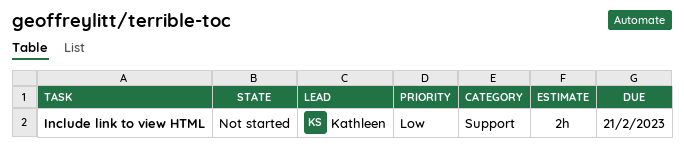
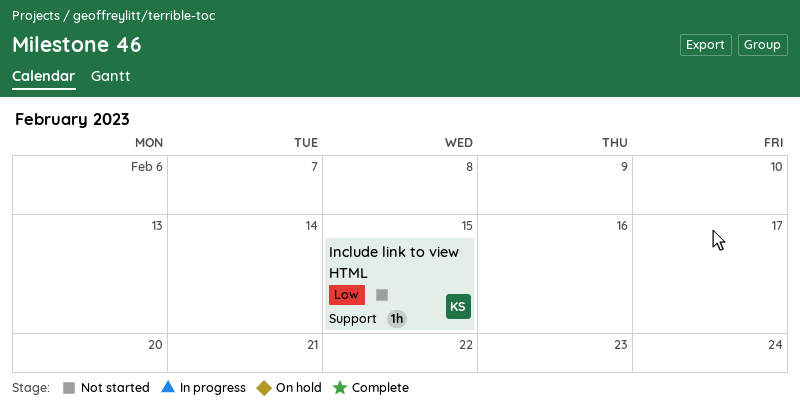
Include link to view HTML, estimate: 2h -> 1h
Include link to view HTML, due: Feb 21 -> Feb 15

